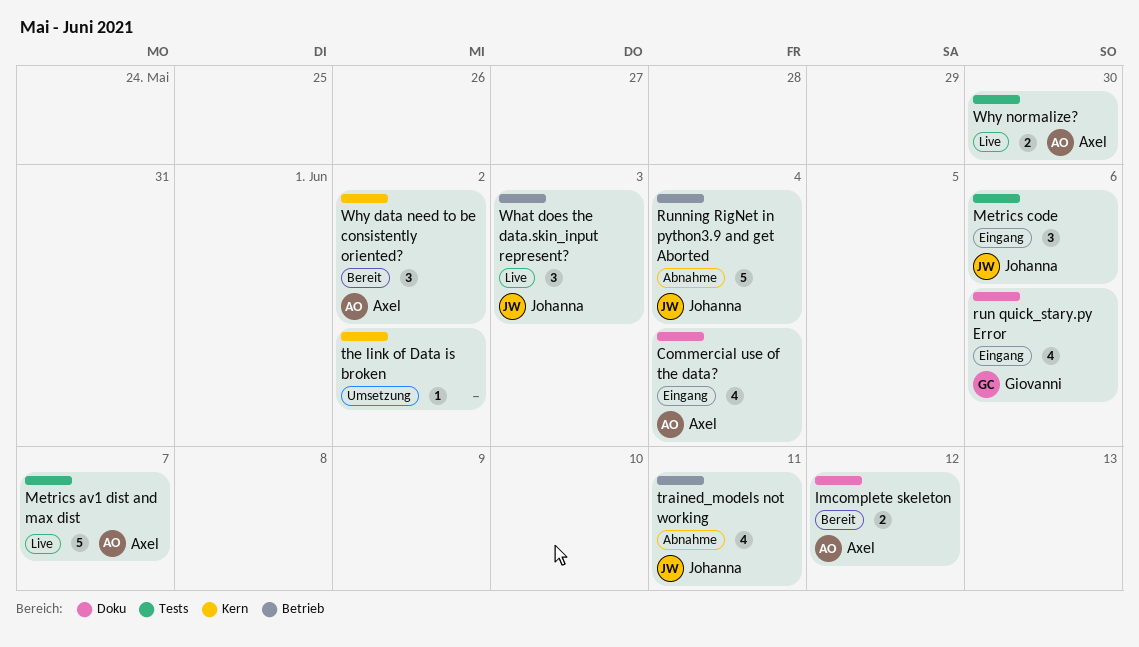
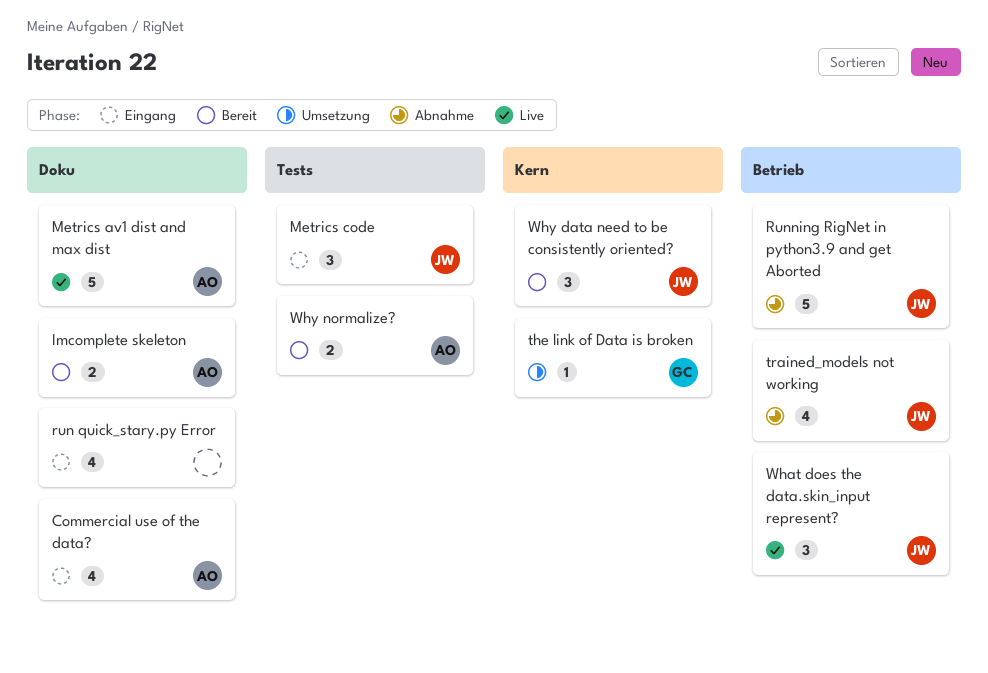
Metrics av1 dist and max dist, label: Tests -> Doku
run quick_stary.py Error, owner: Giovanni -> none
the link of Data is broken, owner: none -> Giovanni
Why data need to be consistently oriented?, owner: Axel -> Johanna
Why normalize?, status: Live -> Bereit

